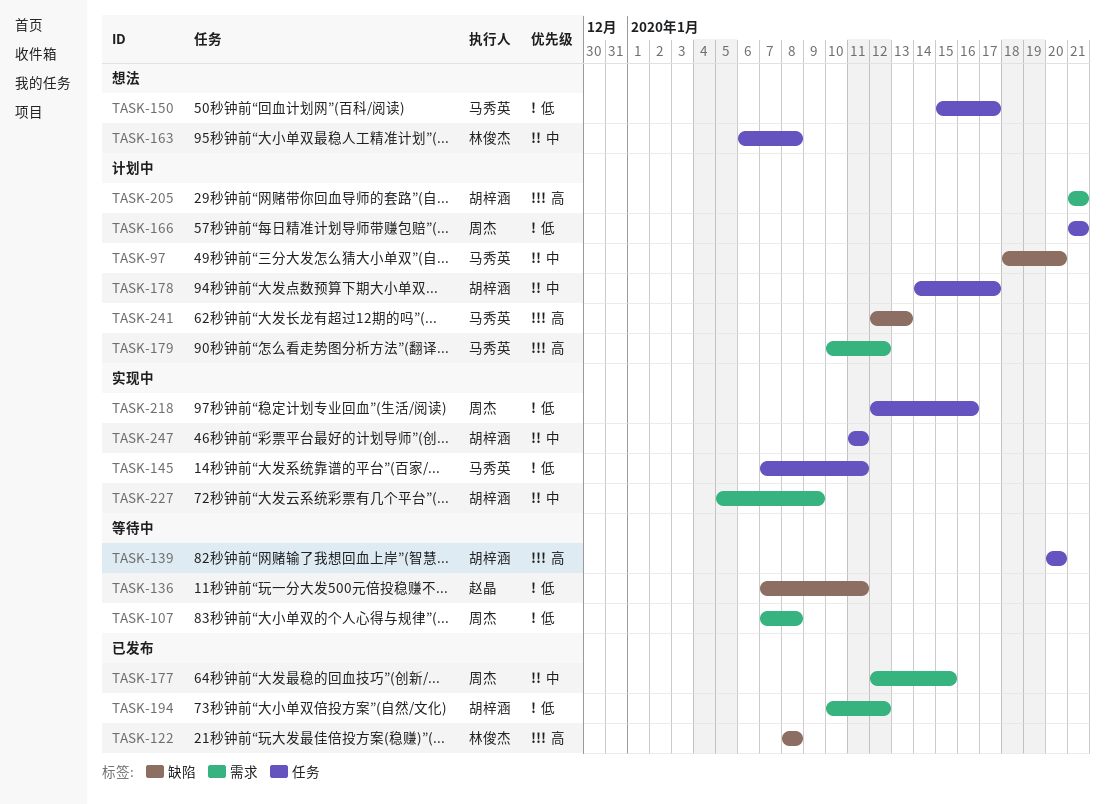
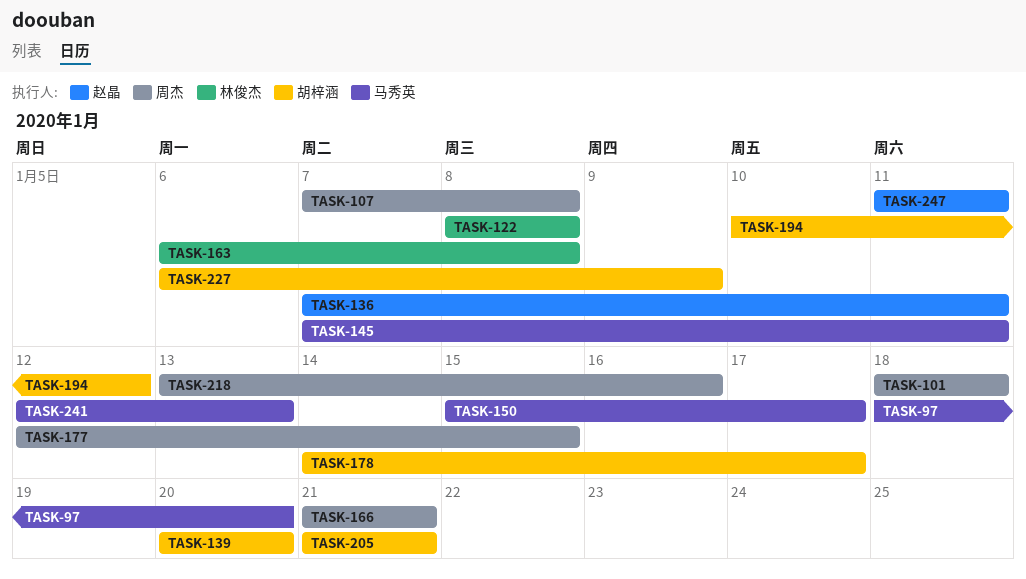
TASK-101: none -> present
TASK-179: present -> none
TASK-218, start: Jan 12 -> Jan 13
TASK-227, start: Jan 5 -> Jan 6
TASK-247, owner: 胡梓涵 -> 赵晶

